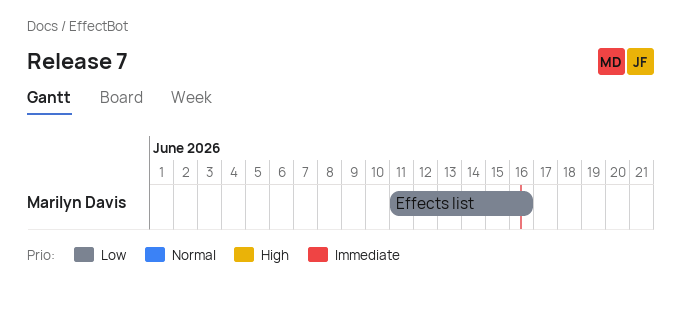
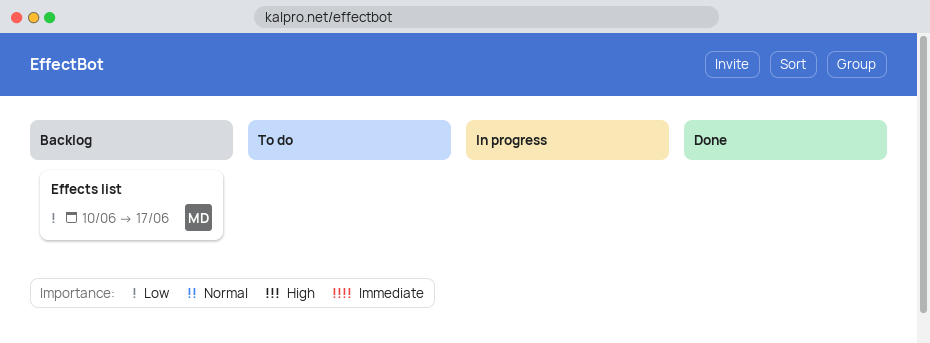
Effects list, start: Jun 11 -> Jun 10
Effects list, due: Jun 16 -> Jun 17

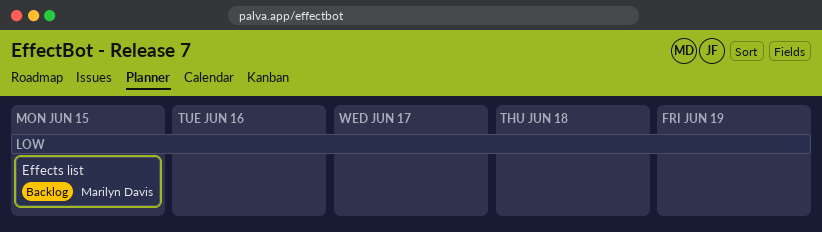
Effects list, due: Jun 17 -> Jun 15

